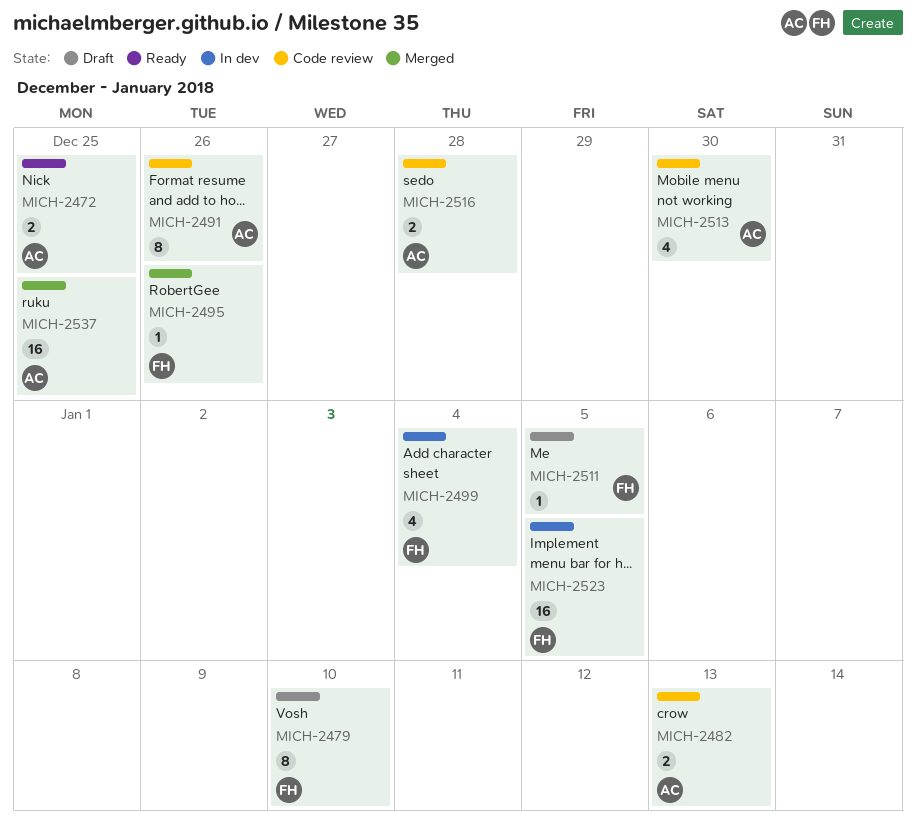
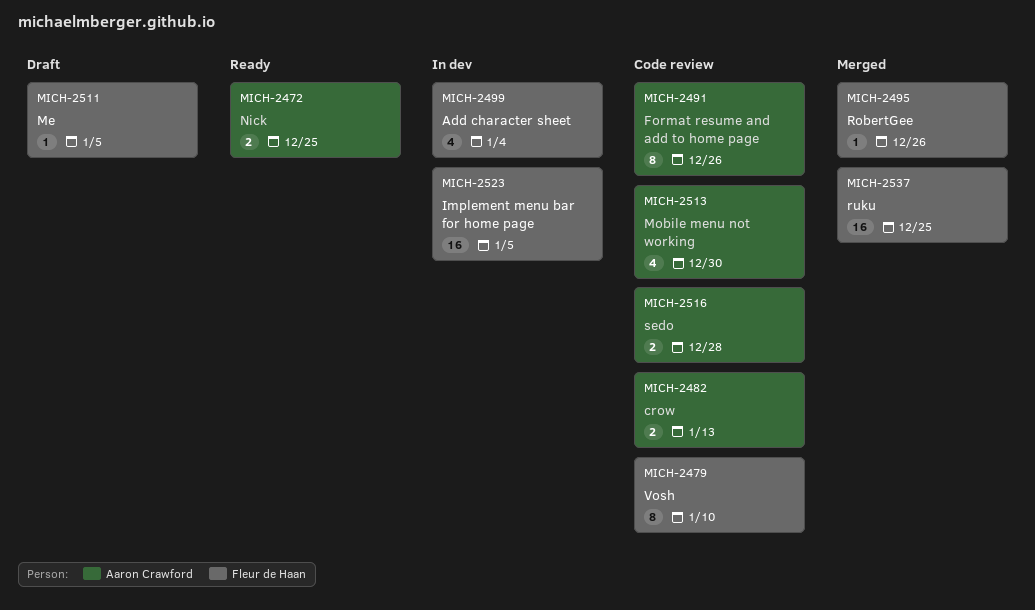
MICH-2479, status: Draft -> Code review
MICH-2537, owner: Aaron Crawford -> Fleur de Haan

